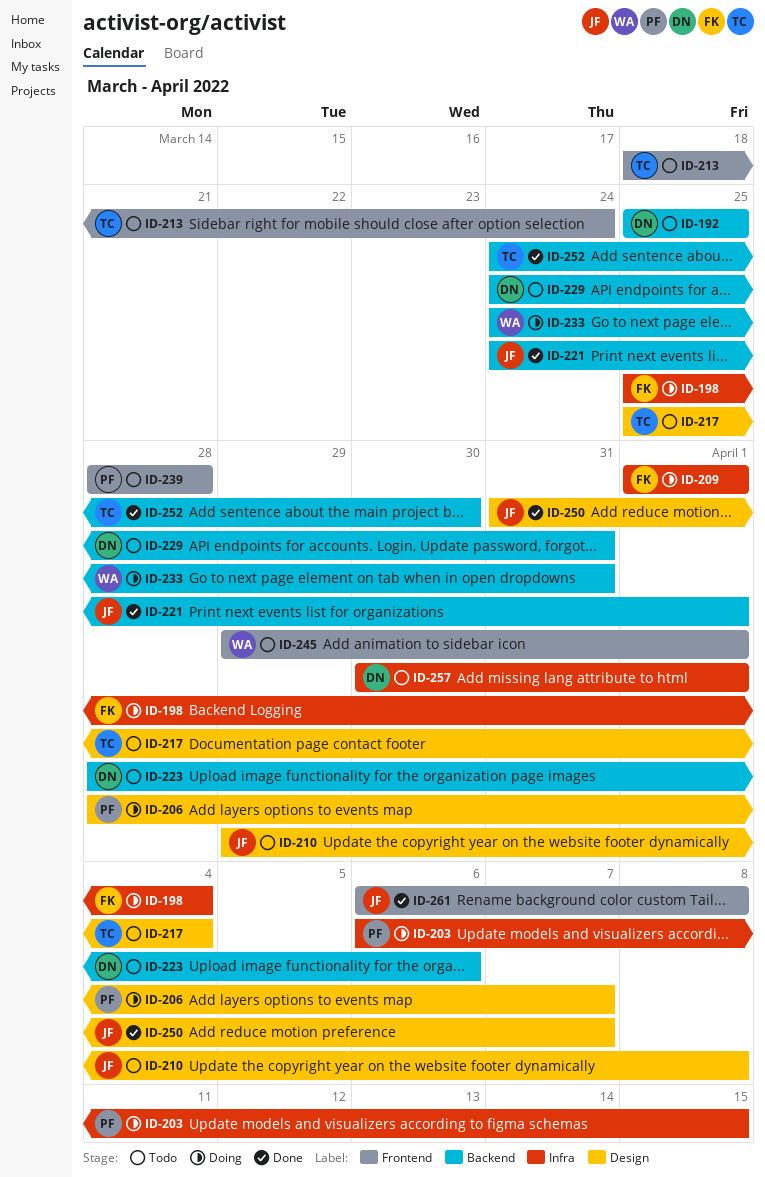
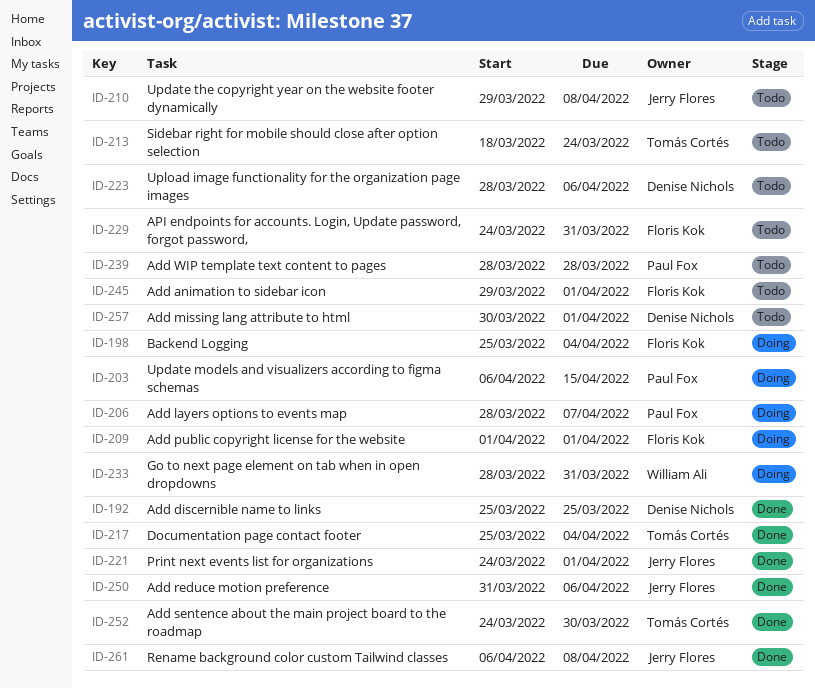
ID-192, status: Todo -> Done
ID-217, status: Todo -> Done
ID-229, owner: Denise Nichols -> Floris Kok
ID-233, start: Mar 24 -> Mar 28
ID-245, owner: William Ali -> Floris Kok
ID-250, due: Apr 7 -> Apr 6

